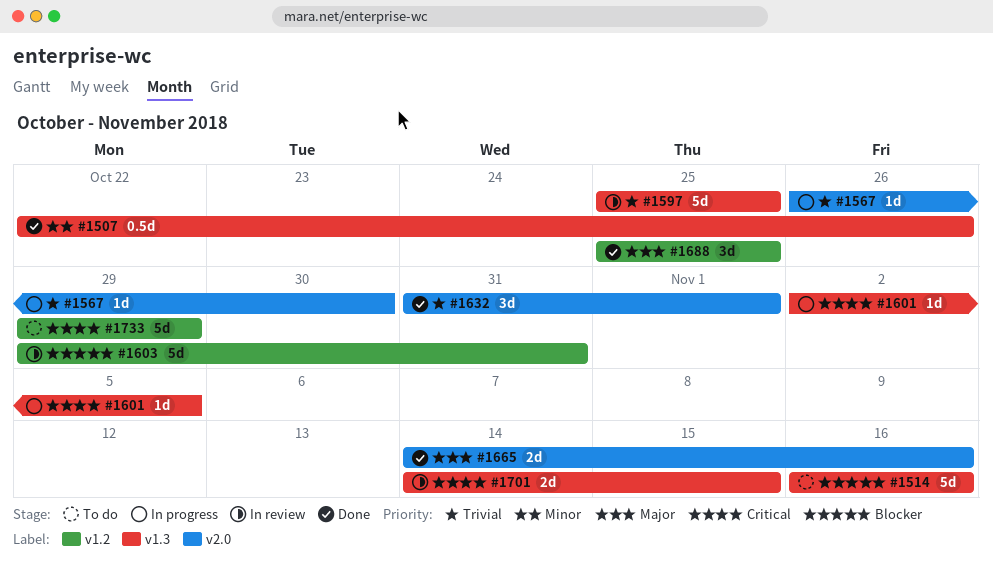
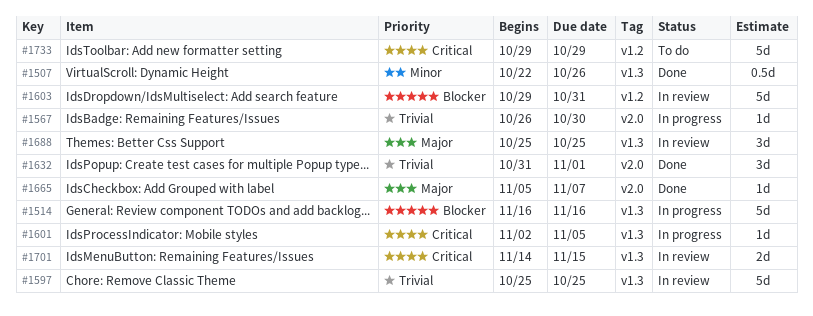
#1514, status: To do -> In progress
#1665, estimate: 2d -> 1d
#1665, start: Nov 14 -> Nov 5
#1665, due: Nov 16 -> Nov 7
#1688, status: Done -> In review
#1688, label: v1.2 -> v1.3

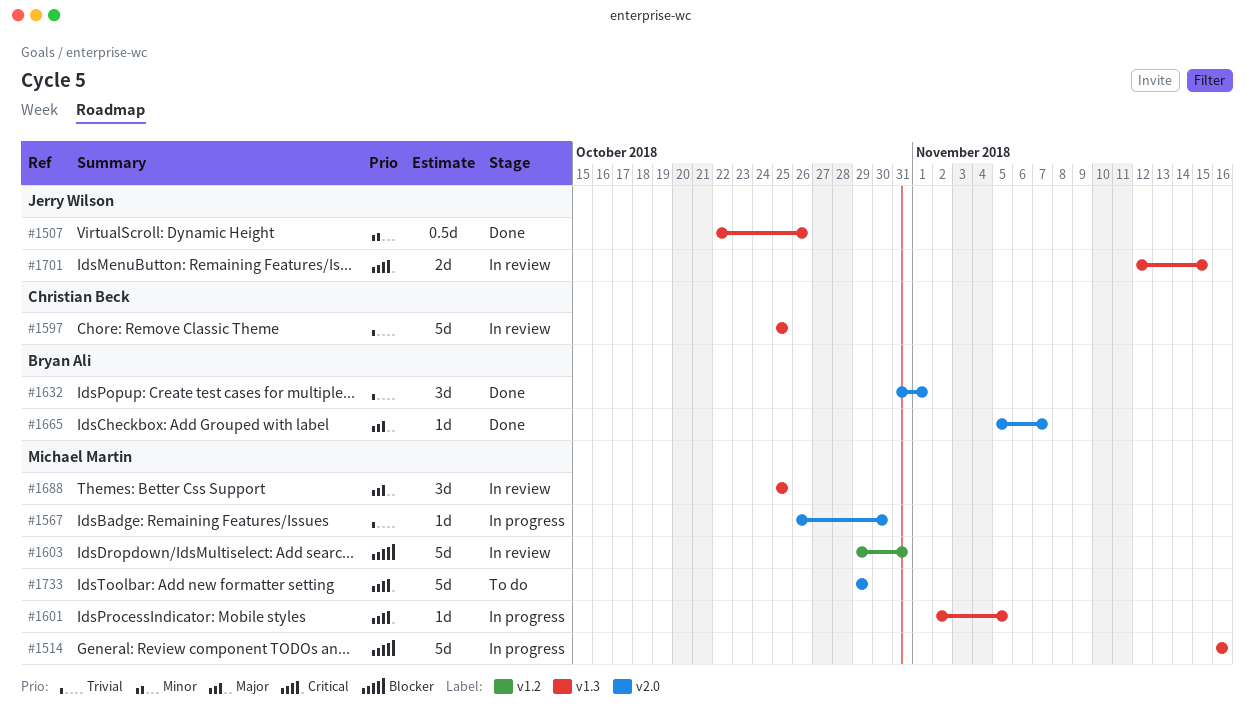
#1701, start: Nov 14 -> Nov 12
#1733, label: v1.2 -> v2.0

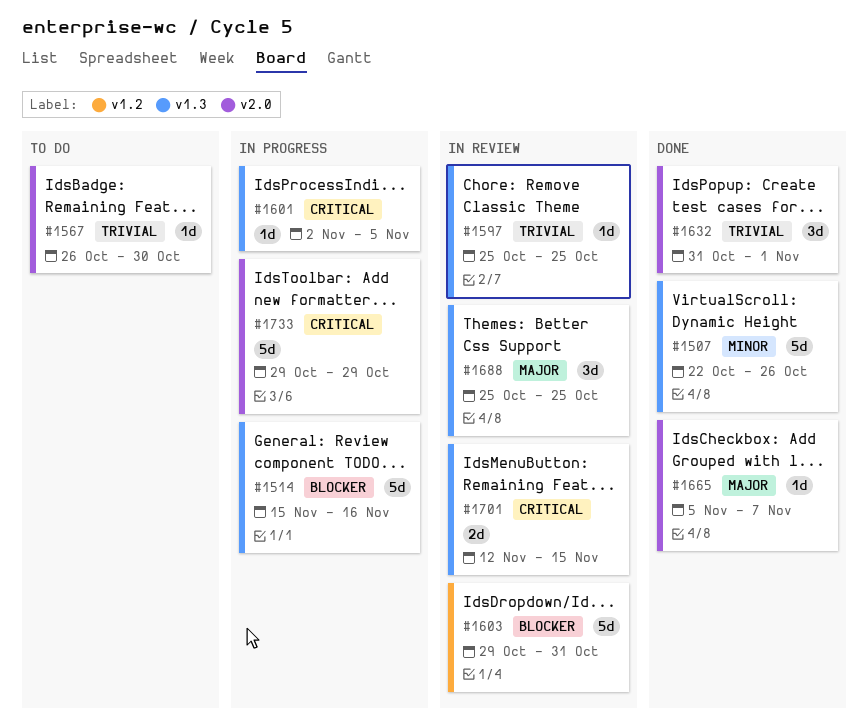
#1507, estimate: 0.5d -> 5d
#1514, start: Nov 16 -> Nov 15
#1567, status: In progress -> To do
#1597, estimate: 5d -> 1d
#1733, status: To do -> In progress

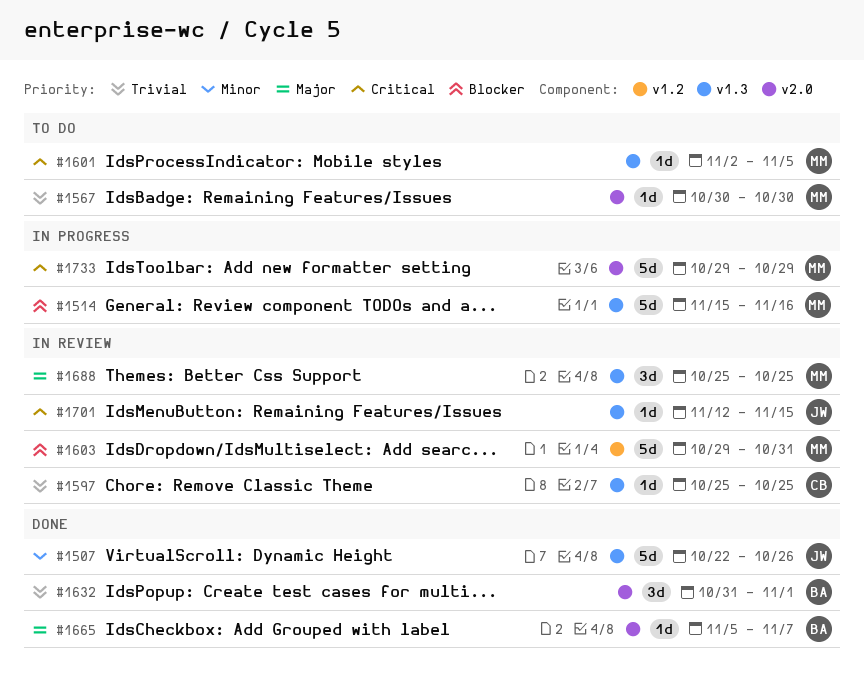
#1567, start: Oct 26 -> Oct 30
#1601, status: In progress -> To do
#1701, estimate: 2d -> 1d

